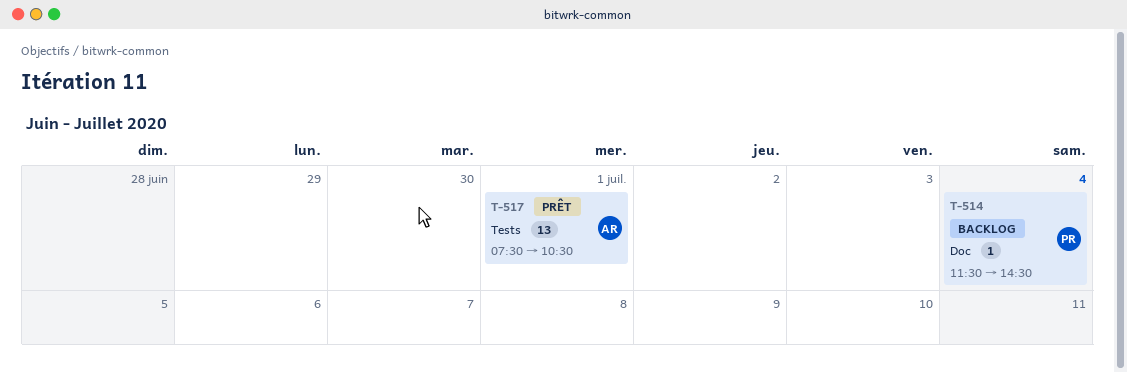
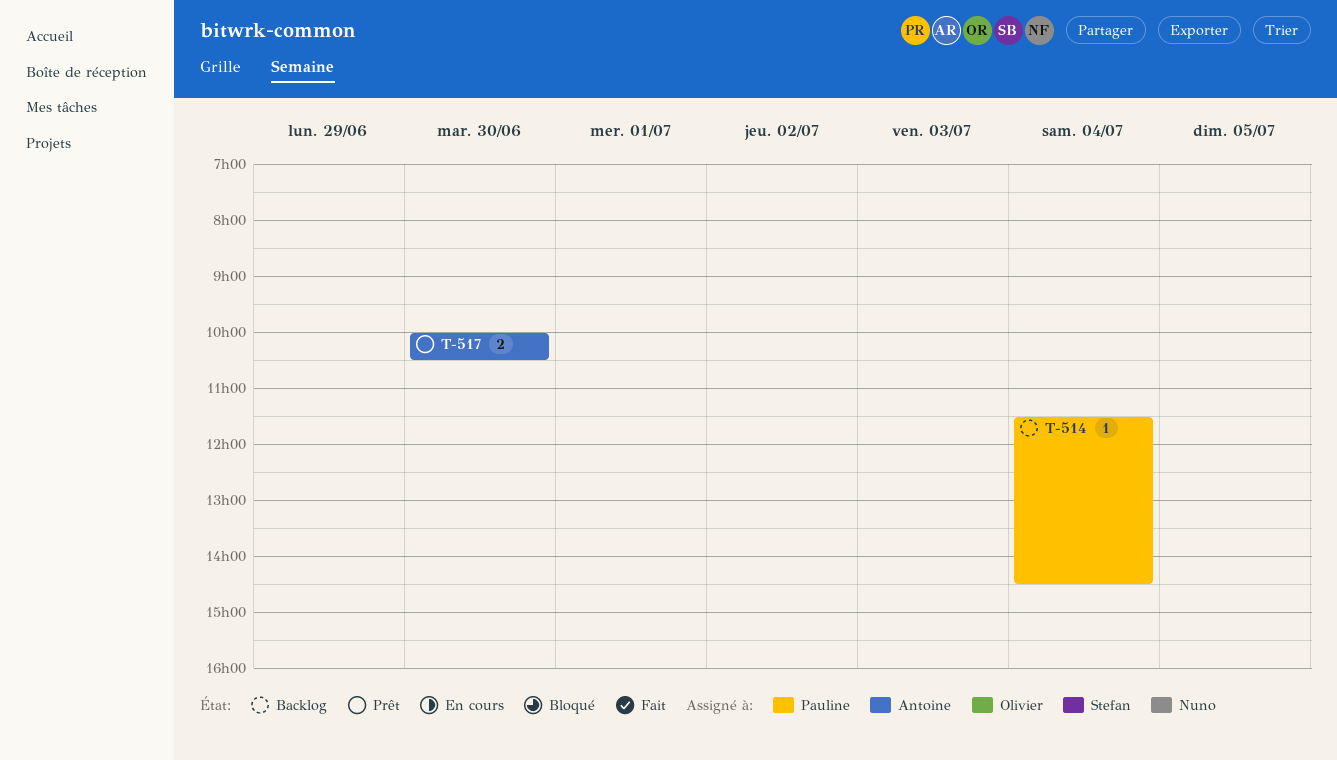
T-517, estimate: 13 -> 2
T-517, day: Jul 1 -> Jun 30
T-517, begins: 07:30 -> 10:00

